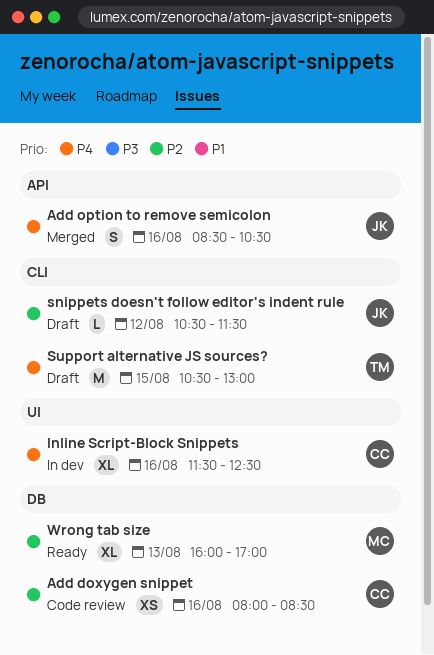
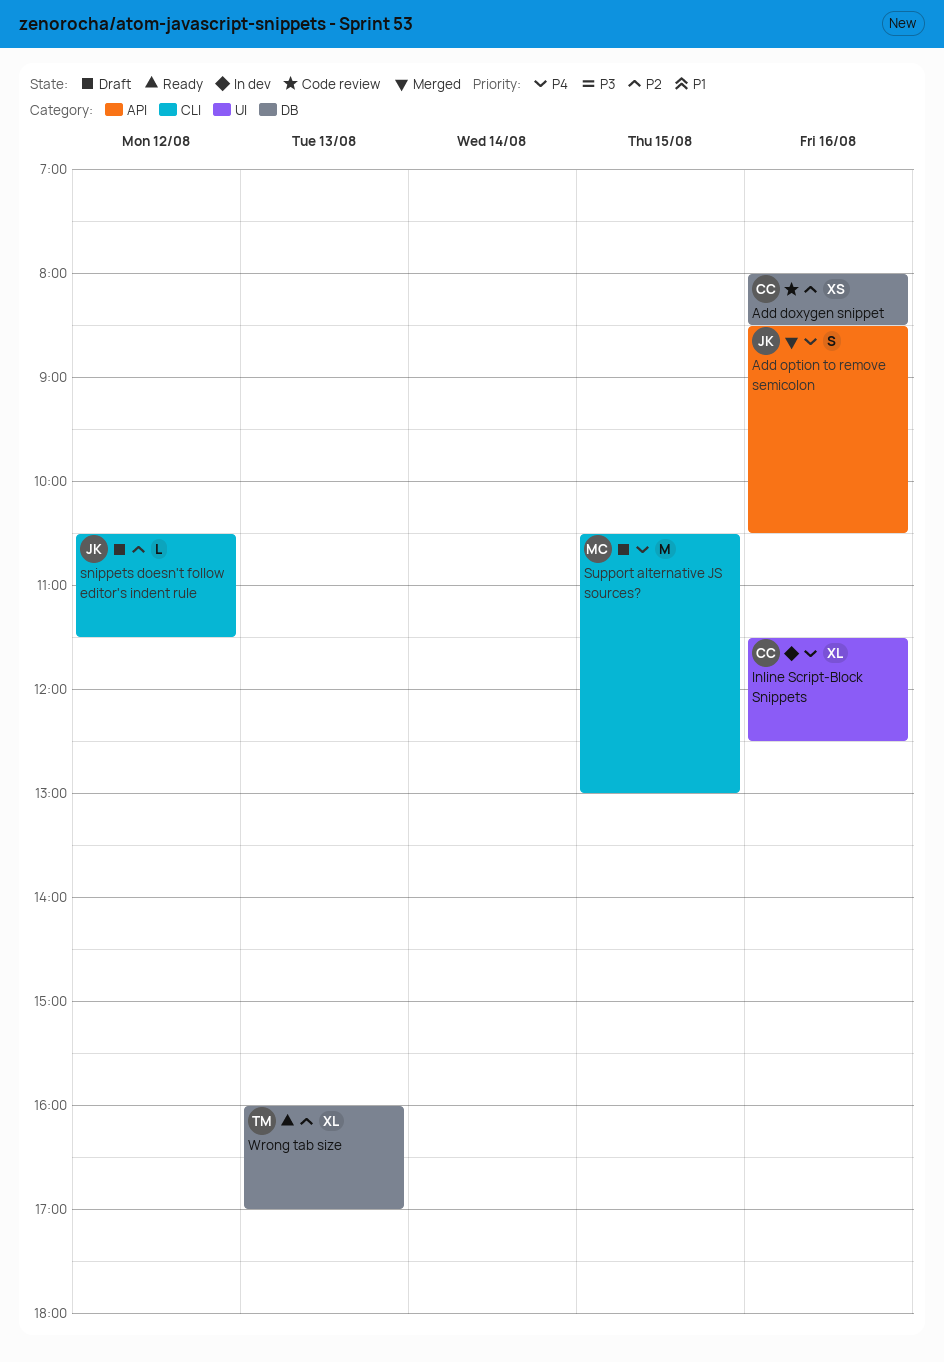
Support alternative JS sources?, owner: TM -> MC
Wrong tab size, owner: MC -> TM

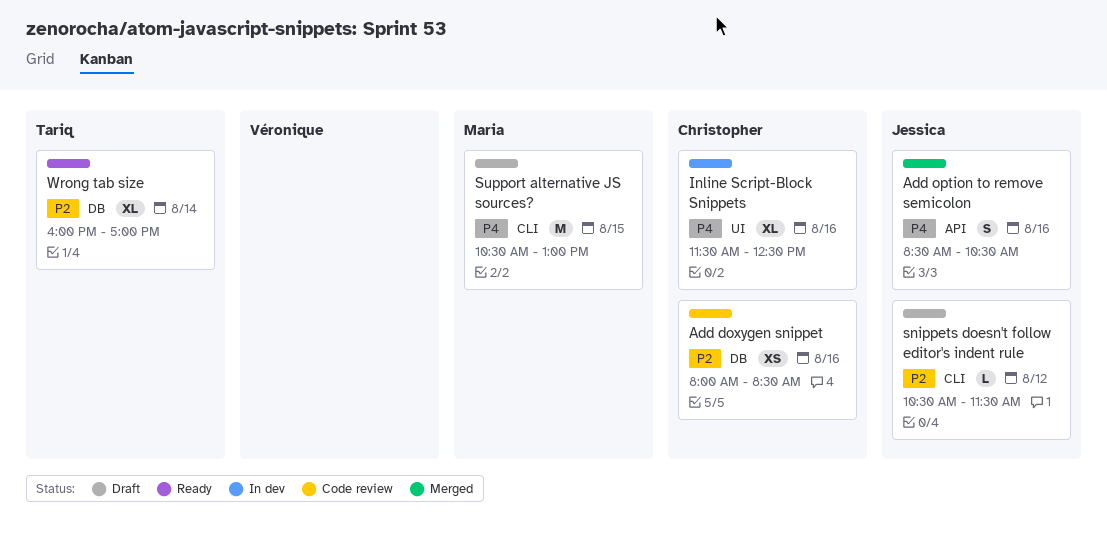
Wrong tab size, day: Aug 13 -> Aug 14

